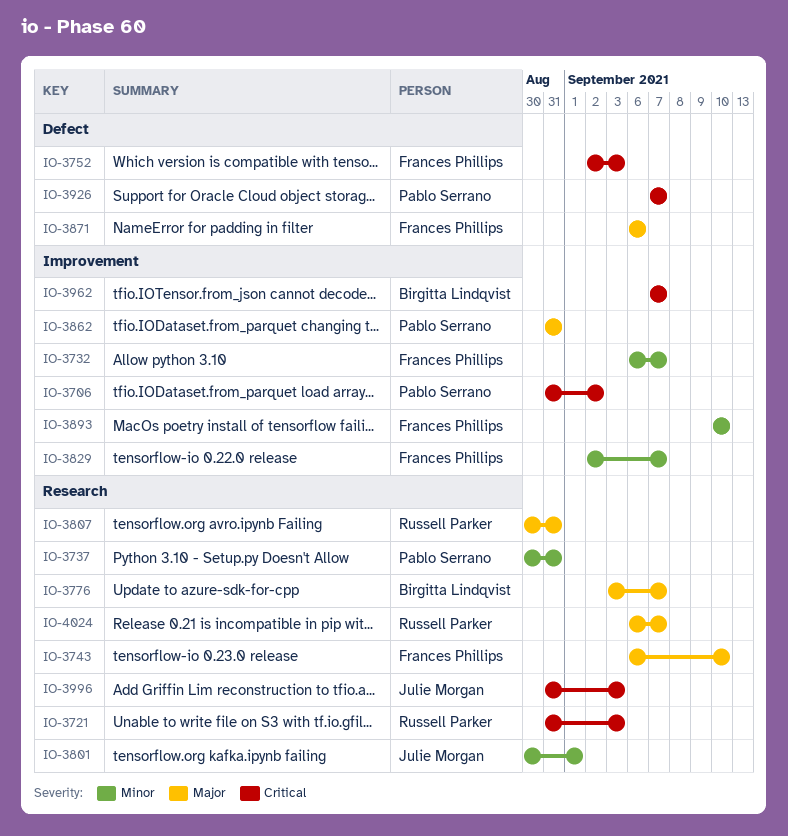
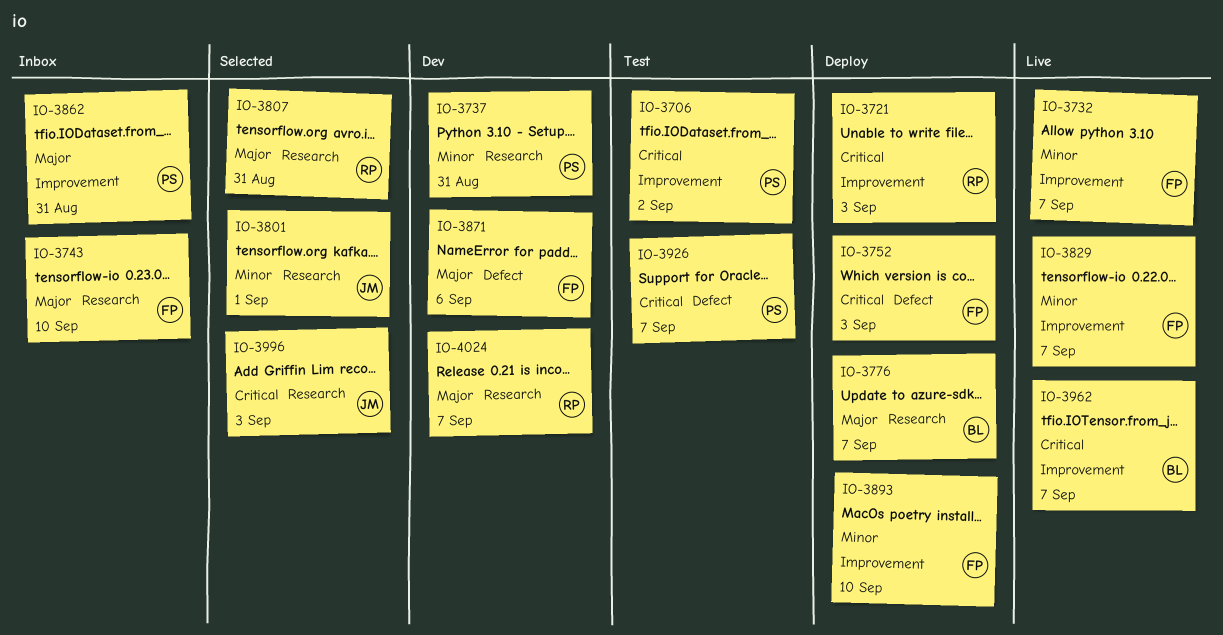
IO-3721, label: Research -> Improvement

